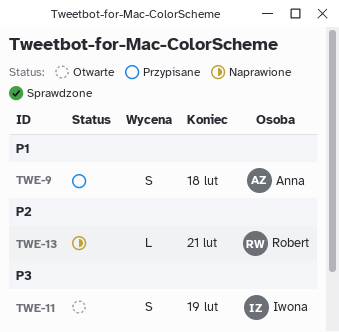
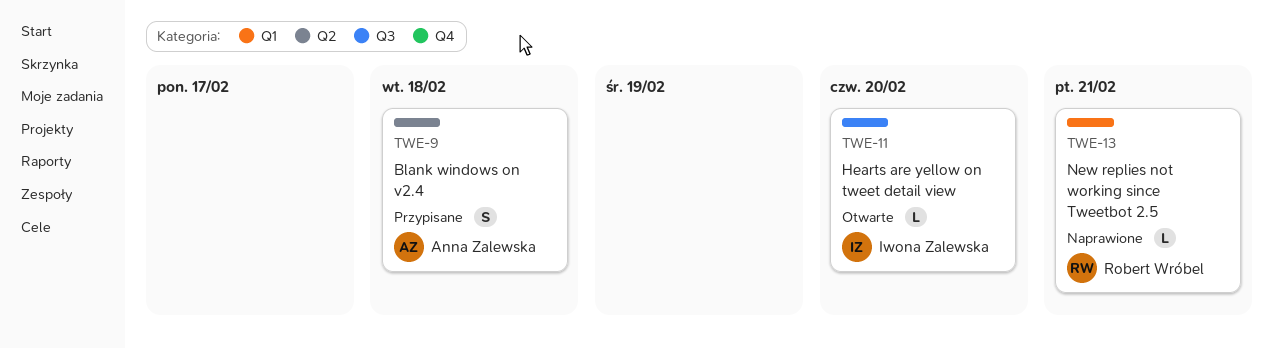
TWE-11, estimate: S -> L
TWE-11, due: Feb 19 -> Feb 20

